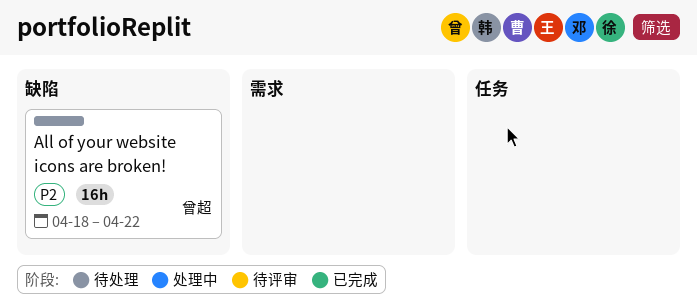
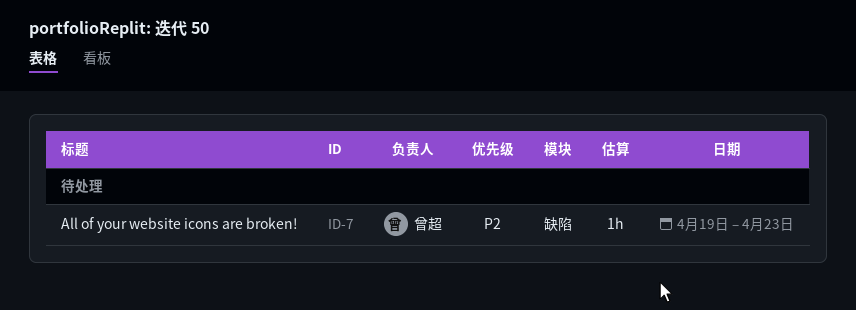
All of your website icons are broken!, estimate: 16h -> 1h
All of your website icons are broken!, start: Apr 18 -> Apr 19
All of your website icons are broken!, due: Apr 22 -> Apr 23

